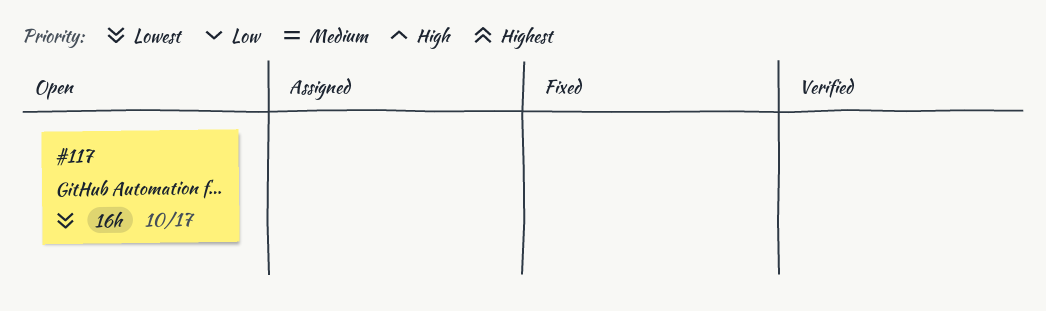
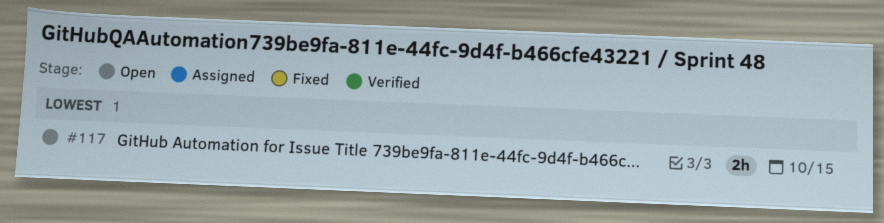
#117, estimate: 16h -> 2h
#117, due: Oct 17 -> Oct 15

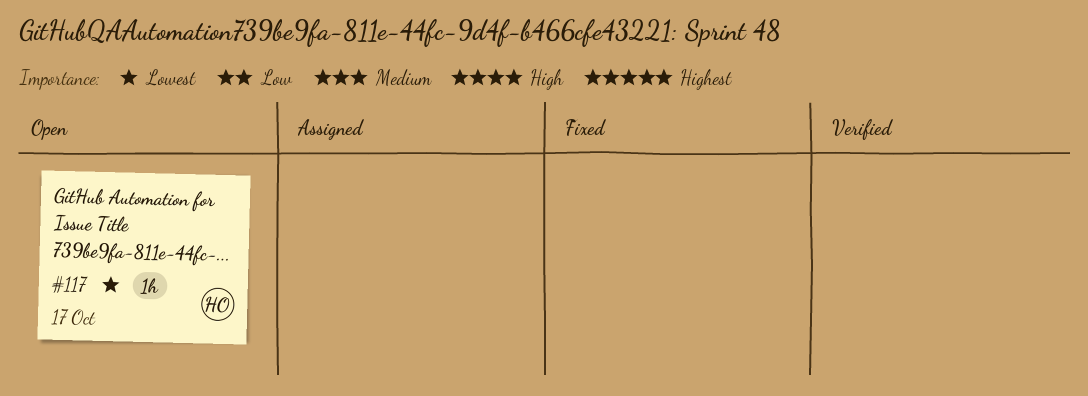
#117, estimate: 2h -> 1h
#117, due: Oct 15 -> Oct 17

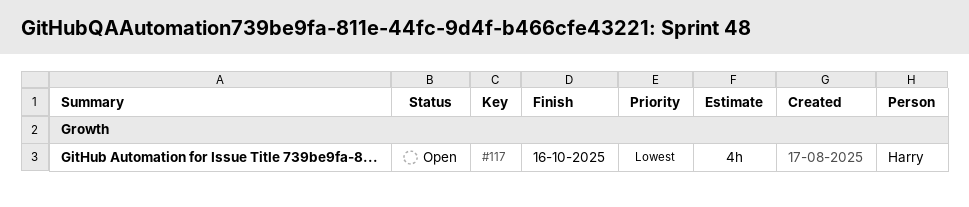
#117, estimate: 1h -> 4h
#117, due: Oct 17 -> Oct 16

